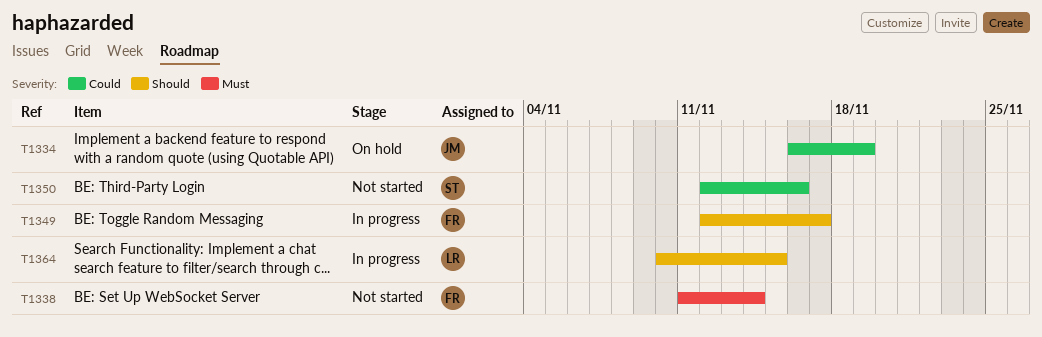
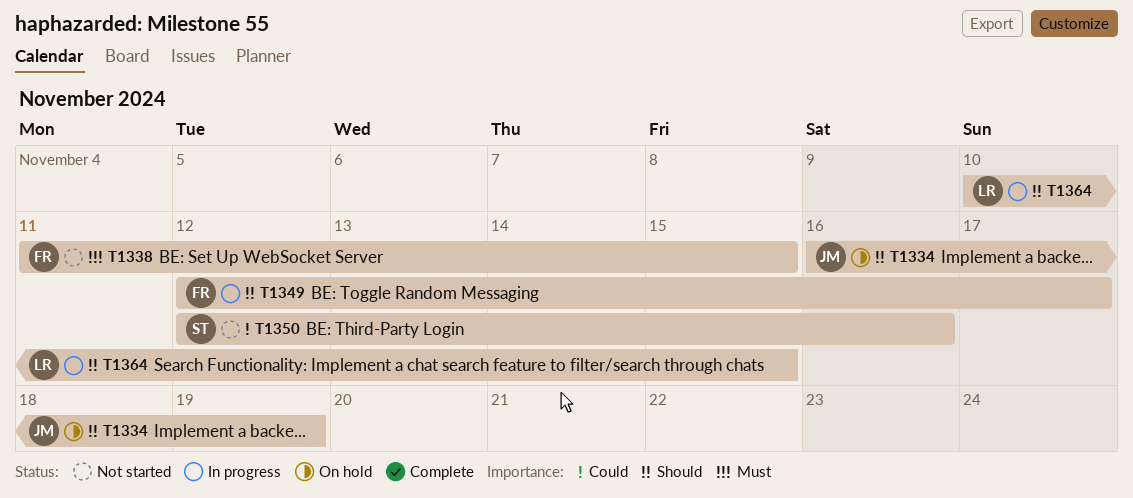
T1334, priority: Could -> Should
T1338, due: Nov 14 -> Nov 15

